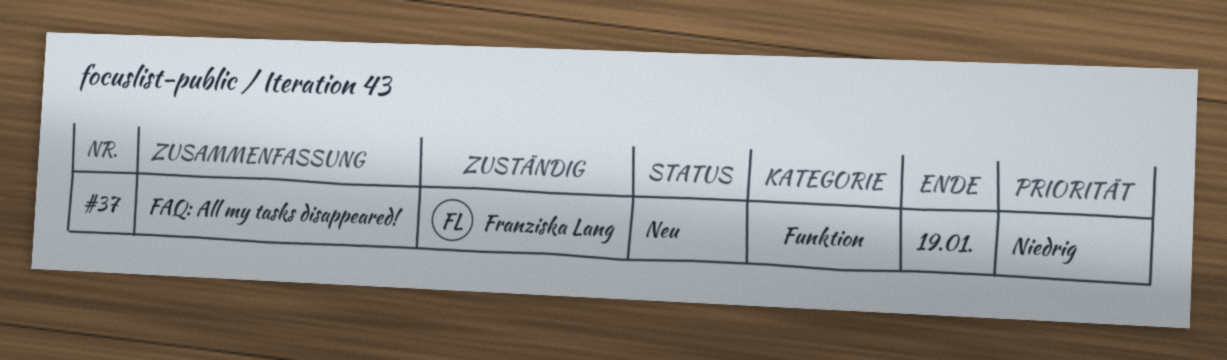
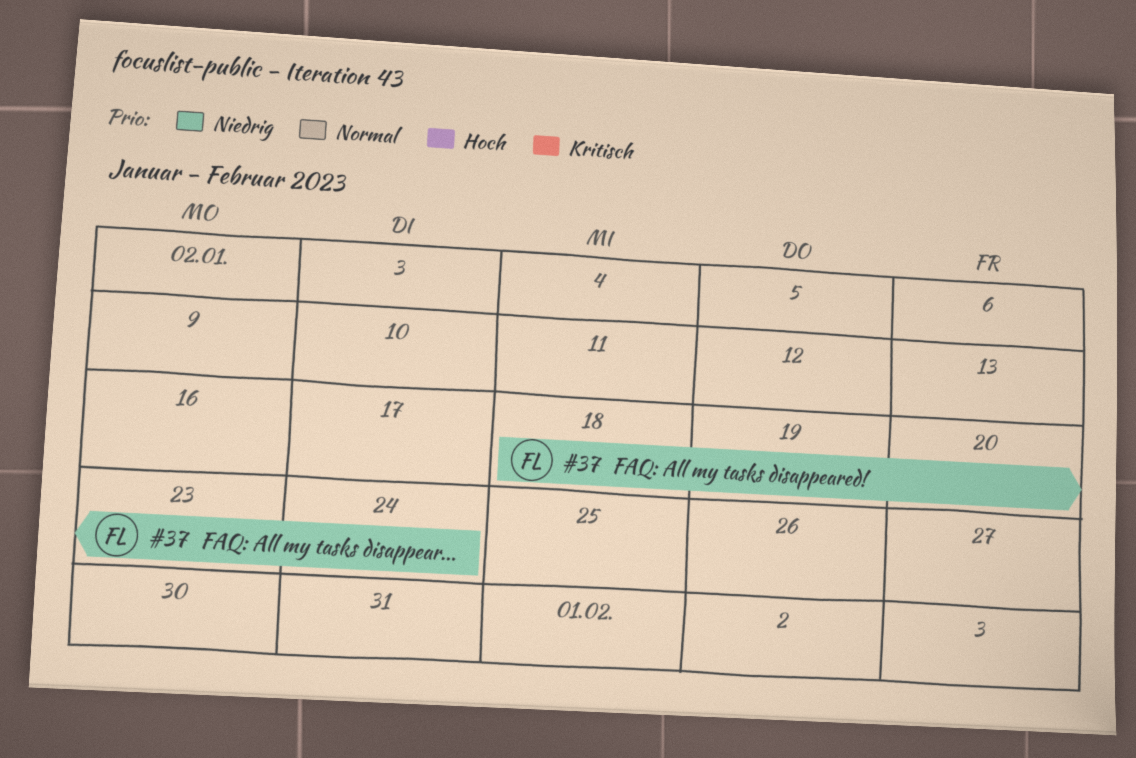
#37, due: Jan 19 -> Jan 24

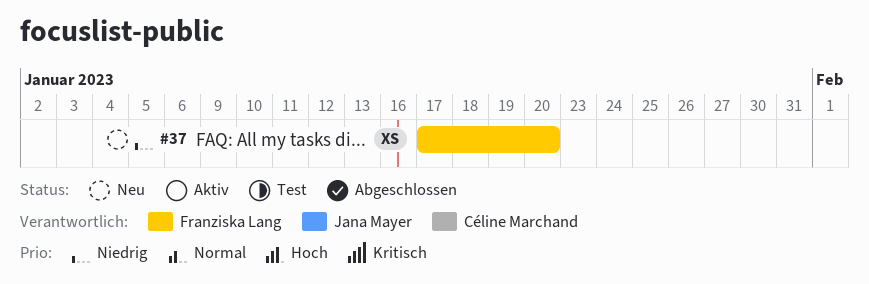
#37, start: Jan 18 -> Jan 17
#37, due: Jan 24 -> Jan 20

